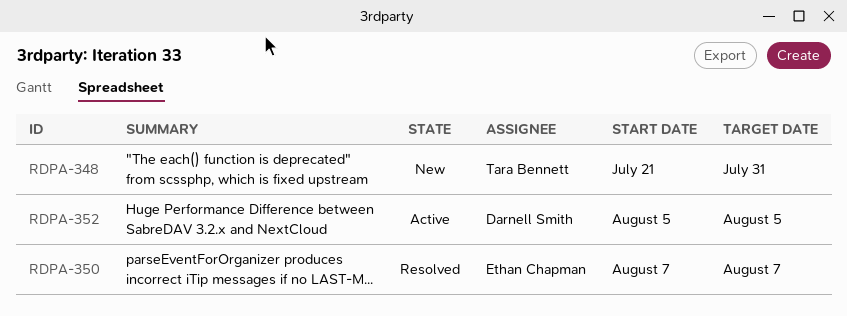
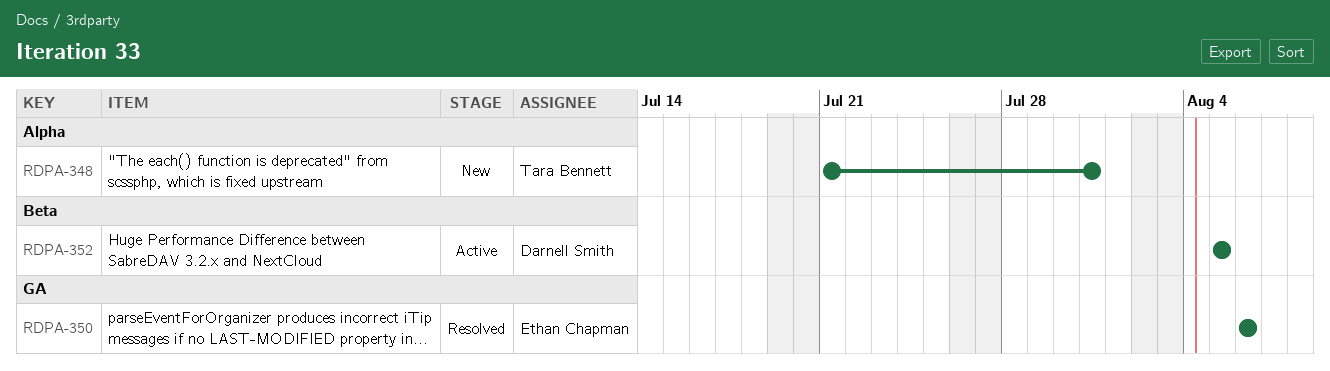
RDPA-350, start: Aug 7 -> Aug 6
RDPA-350, due: Aug 7 -> Aug 6

